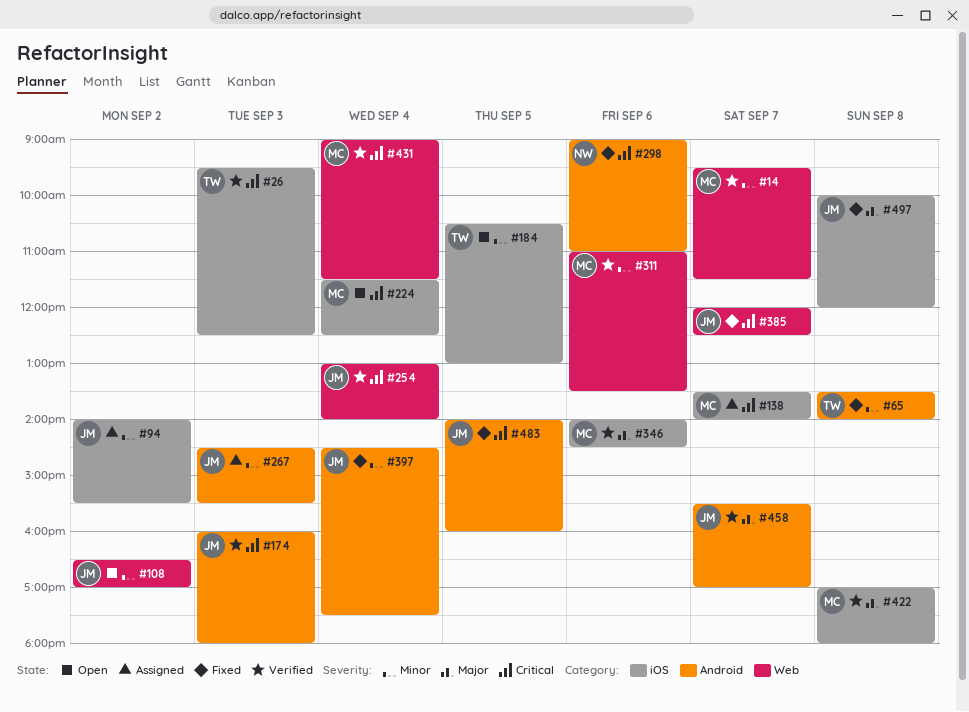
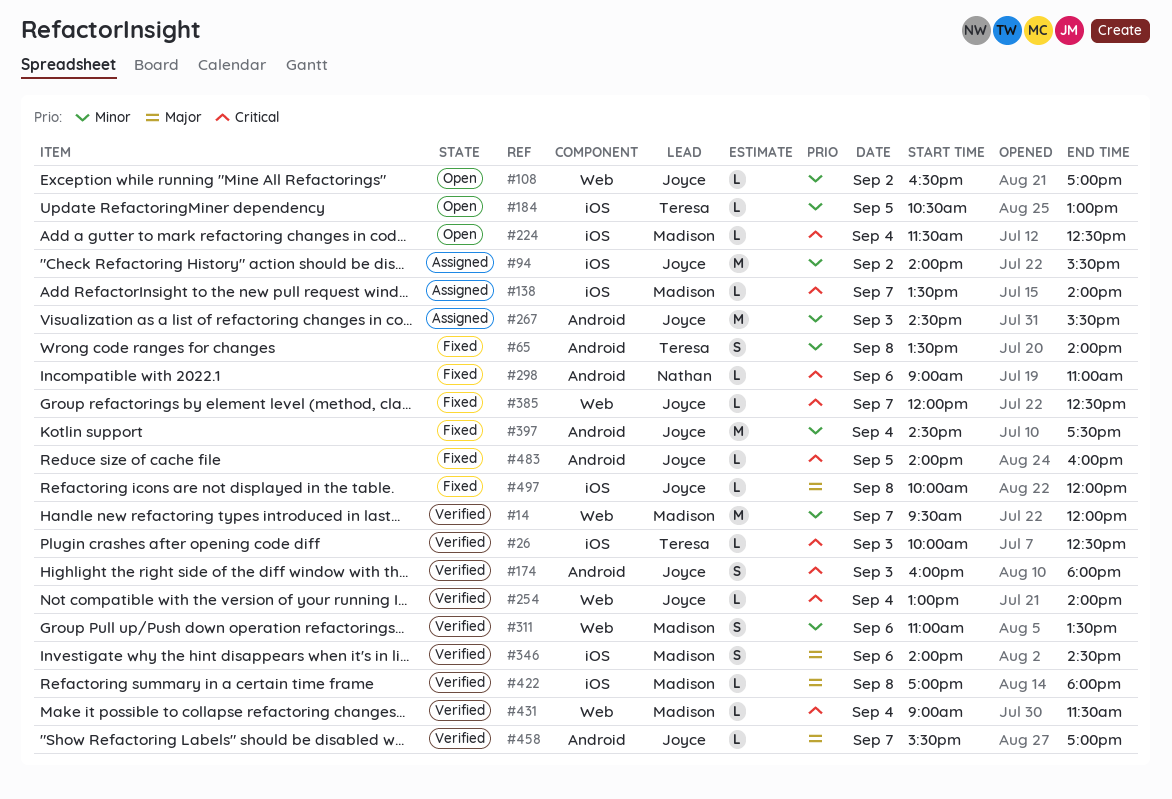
#14, ends: 11:30 -> 12:00
#26, begins: 09:30 -> 10:00

